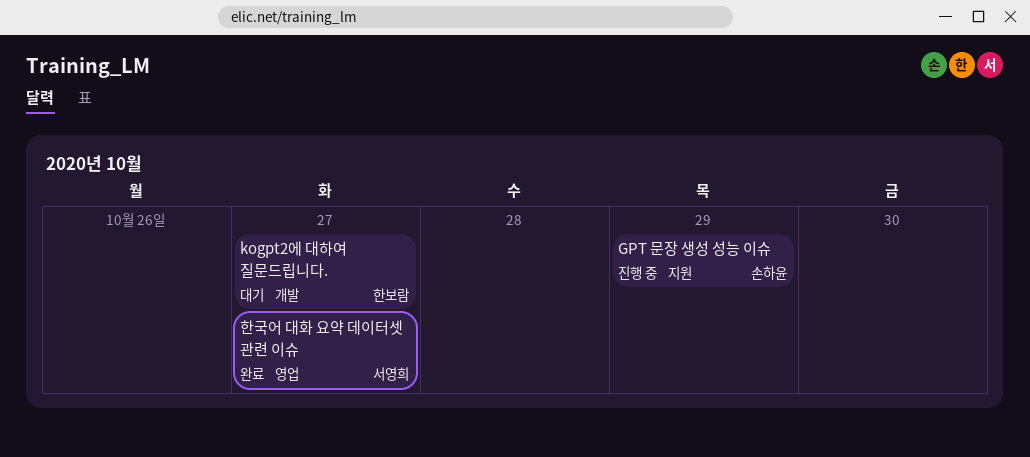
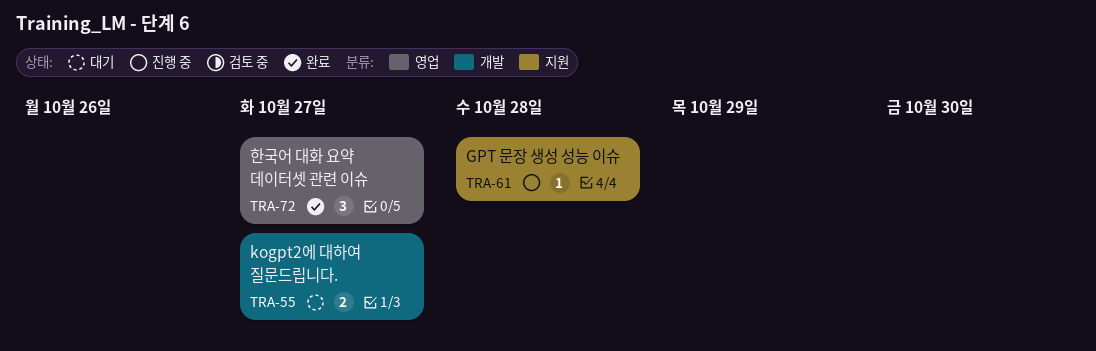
GPT 문장 생성 성능 이슈, due: Oct 29 -> Oct 28

